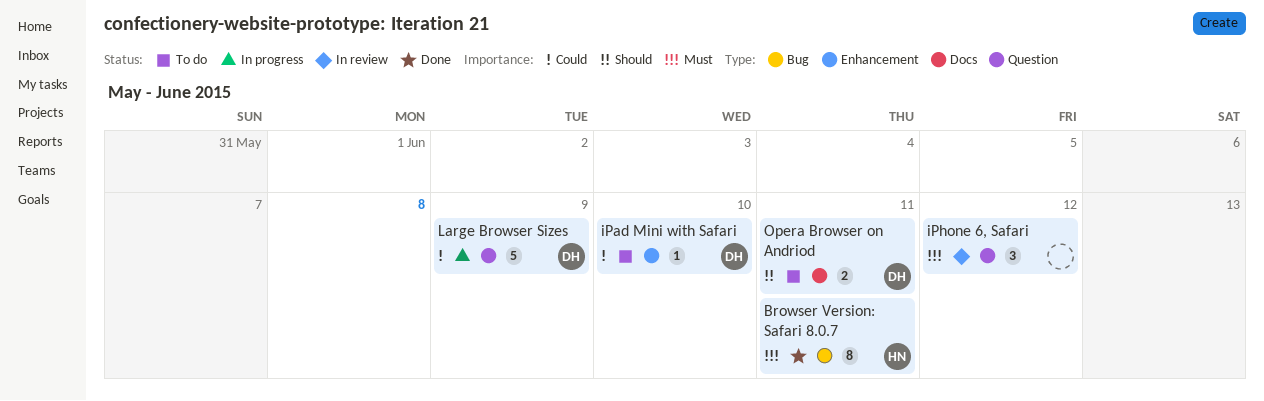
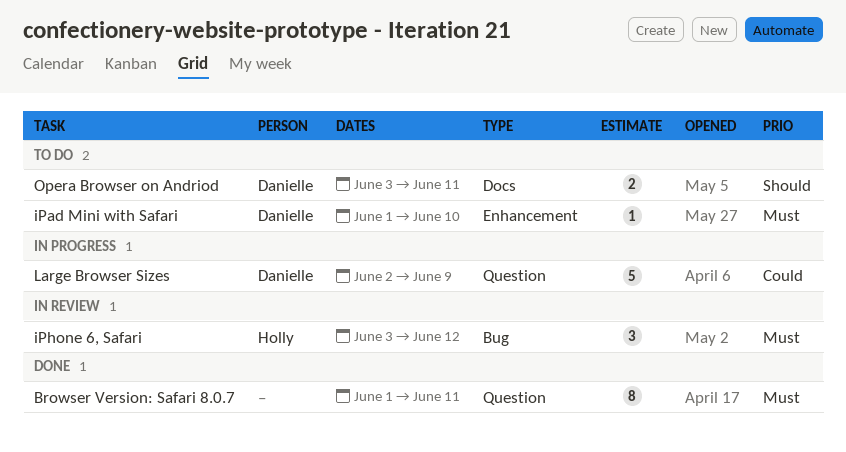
Browser Version: Safari 8.0.7, owner: Holly -> none
Browser Version: Safari 8.0.7, label: Bug -> Question
iPad Mini with Safari, priority: Could -> Must
iPhone 6, Safari, owner: none -> Holly
iPhone 6, Safari, label: Question -> Bug

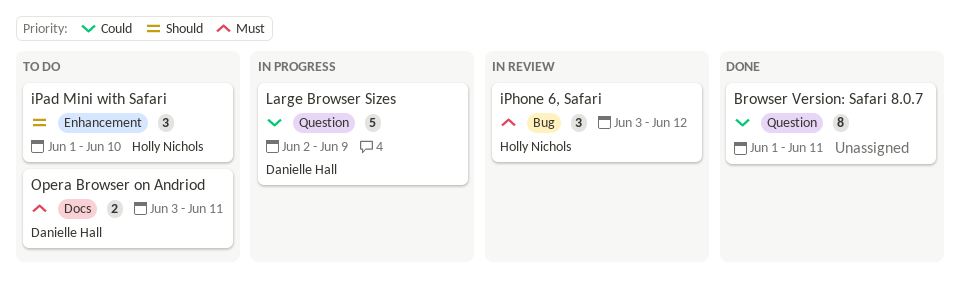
Browser Version: Safari 8.0.7, priority: Must -> Could
iPad Mini with Safari, owner: Danielle Hall -> Holly Nichols
iPad Mini with Safari, priority: Must -> Should
iPad Mini with Safari, estimate: 1 -> 3
Opera Browser on Andriod, priority: Should -> Must

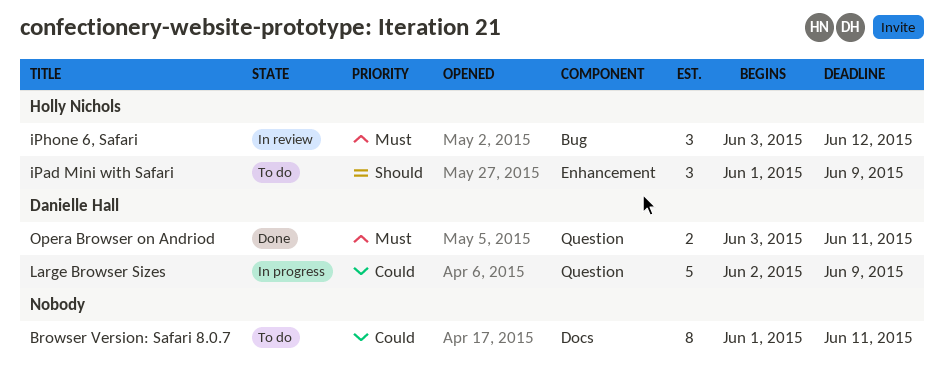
Browser Version: Safari 8.0.7, status: Done -> To do
Browser Version: Safari 8.0.7, label: Question -> Docs
iPad Mini with Safari, due: Jun 10 -> Jun 9
Opera Browser on Andriod, status: To do -> Done
Opera Browser on Andriod, label: Docs -> Question

